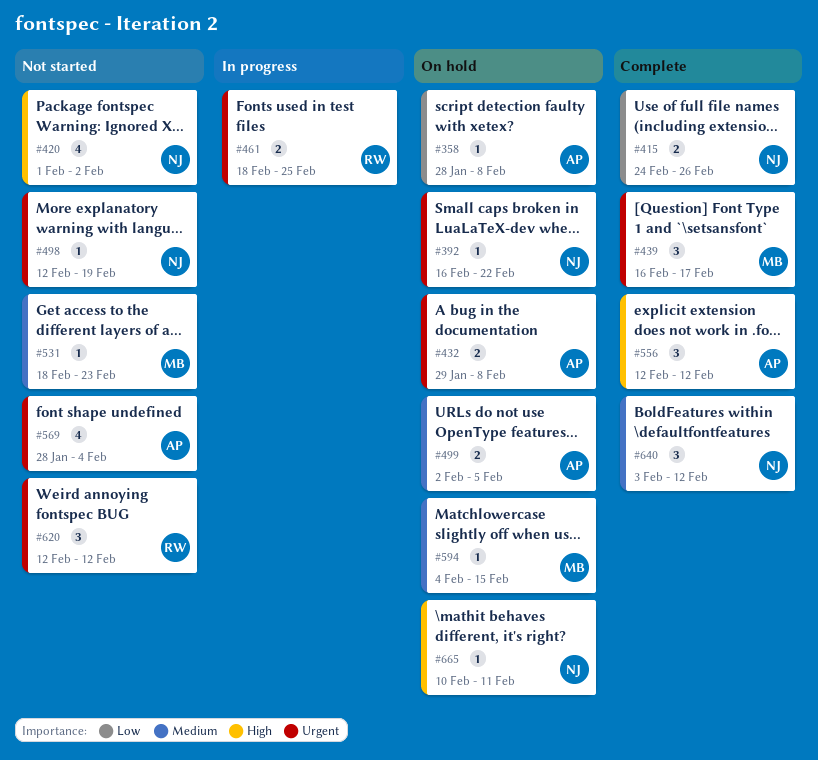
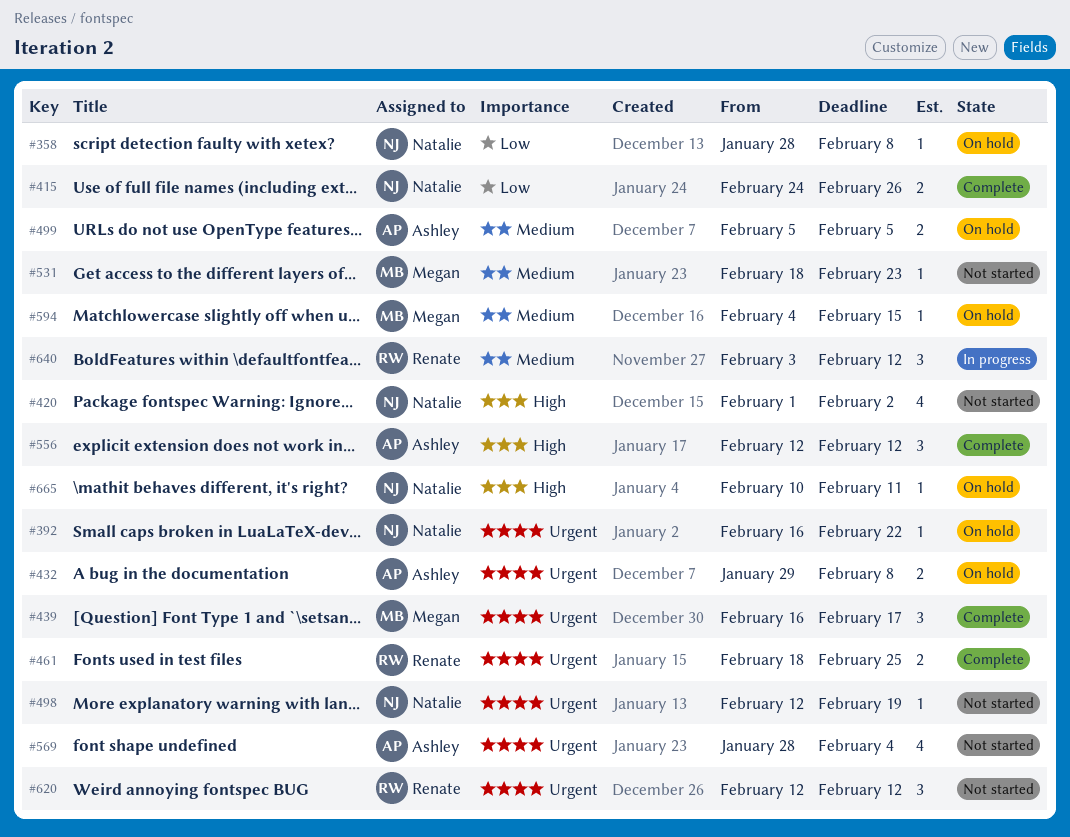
#358, owner: Ashley -> Natalie
#461, status: In progress -> Complete
#499, start: Feb 2 -> Feb 5
#640, status: Complete -> In progress
#640, owner: Natalie -> Renate

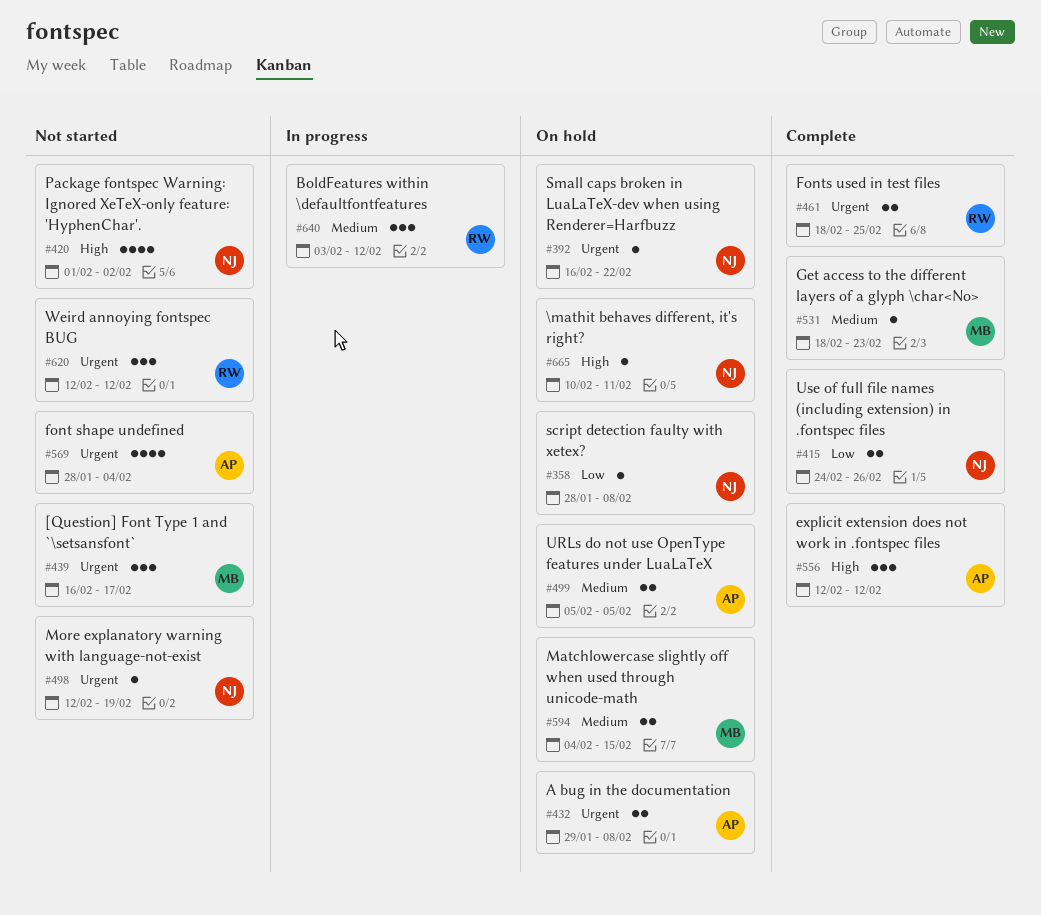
#439, status: Complete -> Not started
#531, status: Not started -> Complete
#594, estimate: 1 -> 2

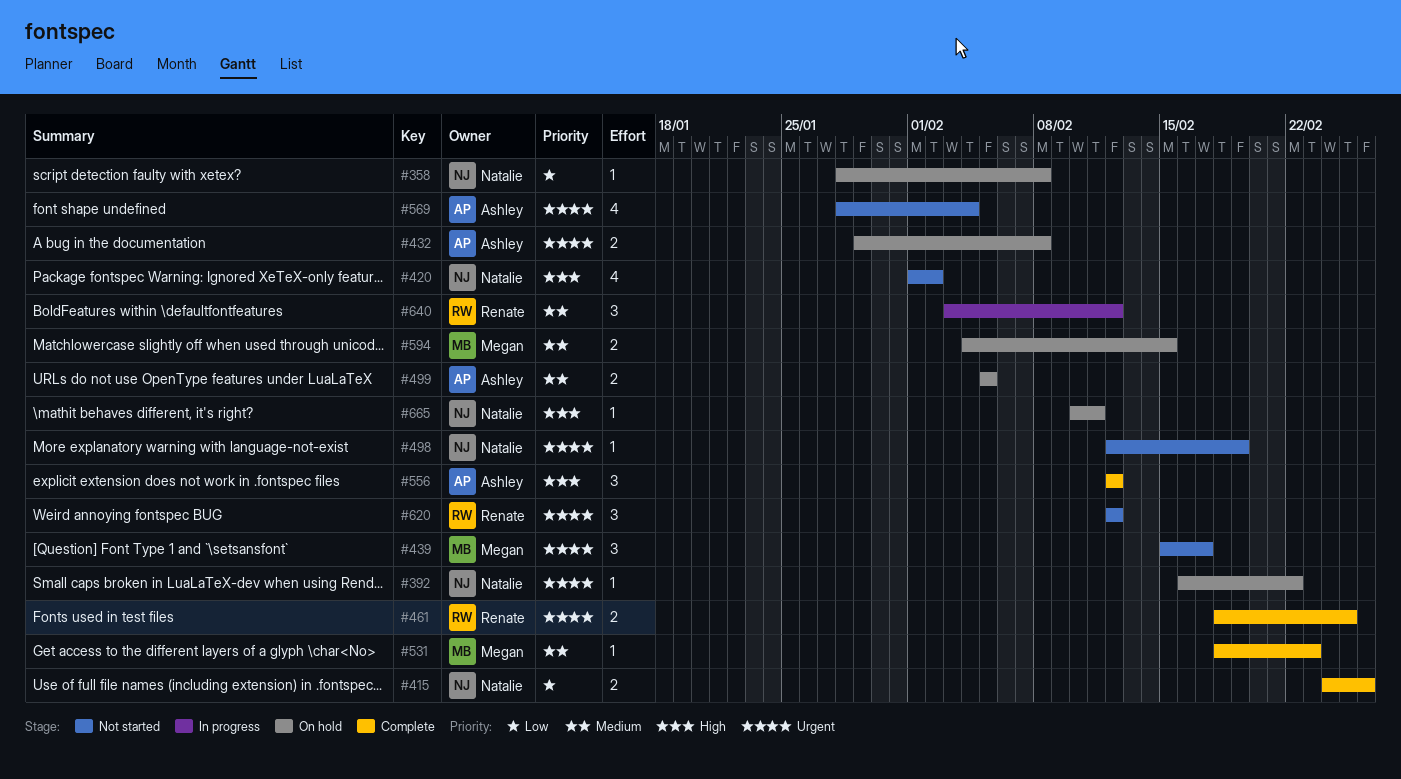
#439, start: Feb 16 -> Feb 15

